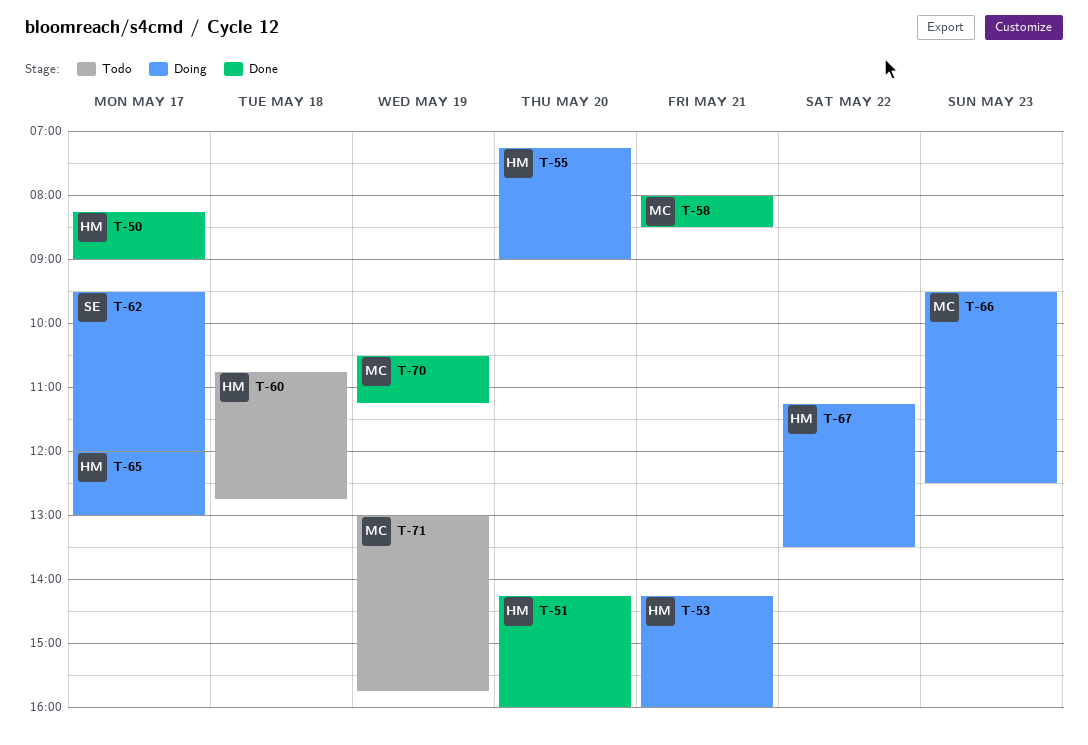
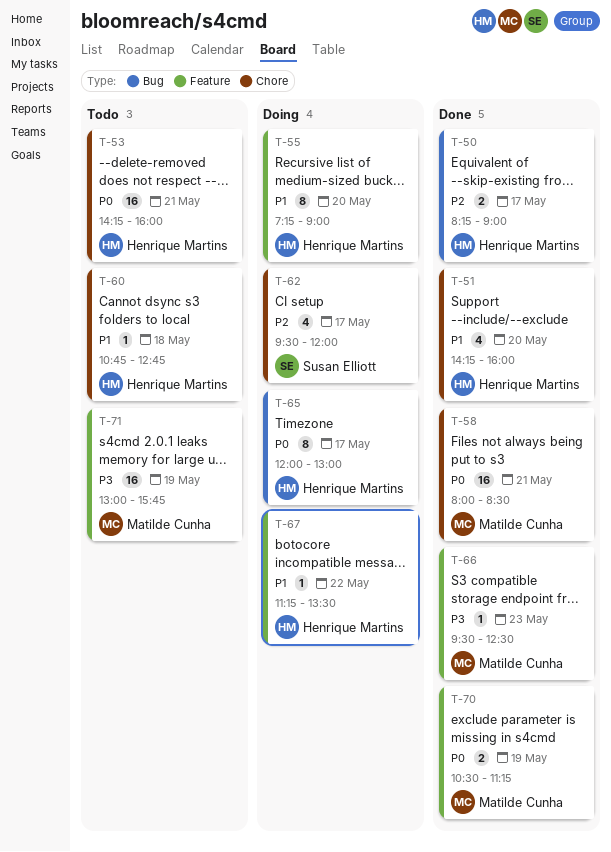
T-53, status: Doing -> Todo
T-66, status: Doing -> Done

